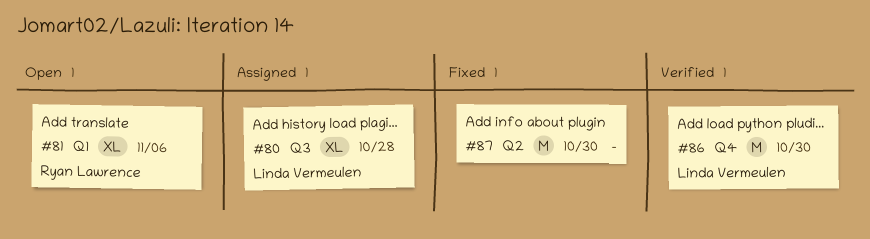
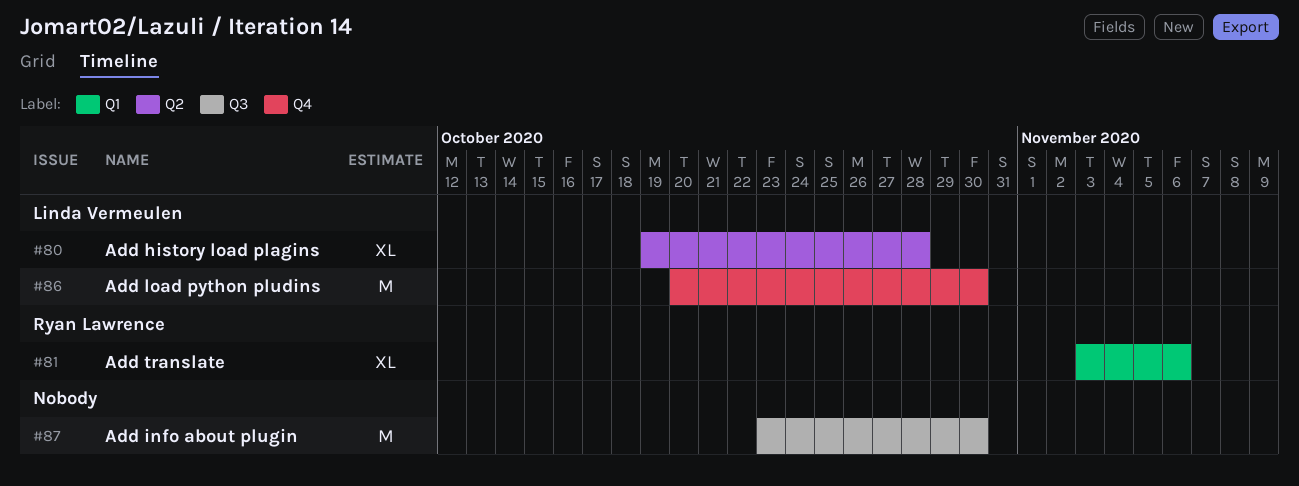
#80, label: Q3 -> Q2
#87, label: Q2 -> Q3

